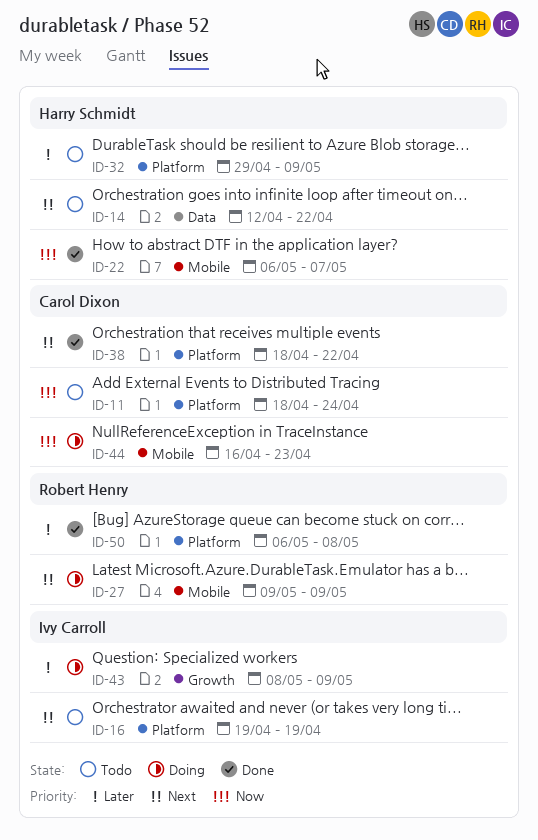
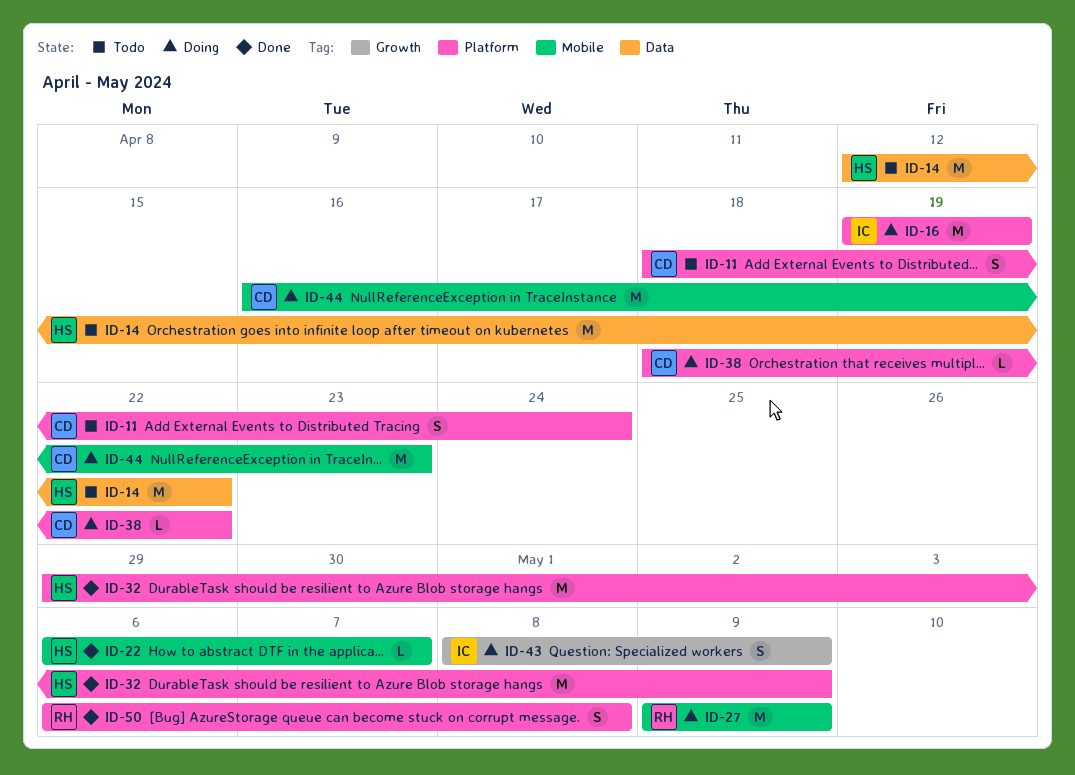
ID-16, status: Todo -> Doing
ID-32, status: Todo -> Done
ID-38, status: Done -> Doing

